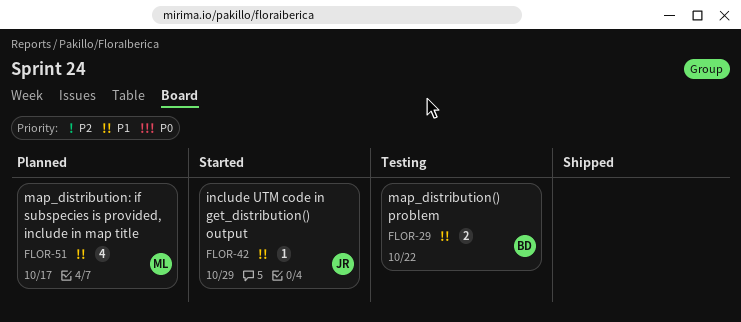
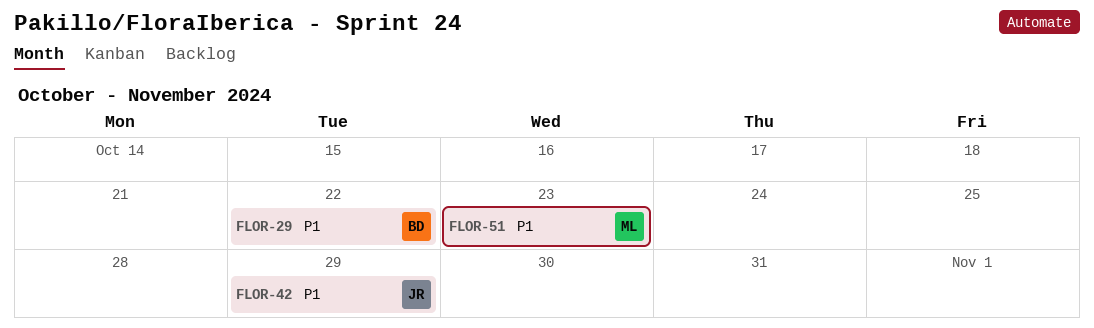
FLOR-51, due: Oct 17 -> Oct 23

